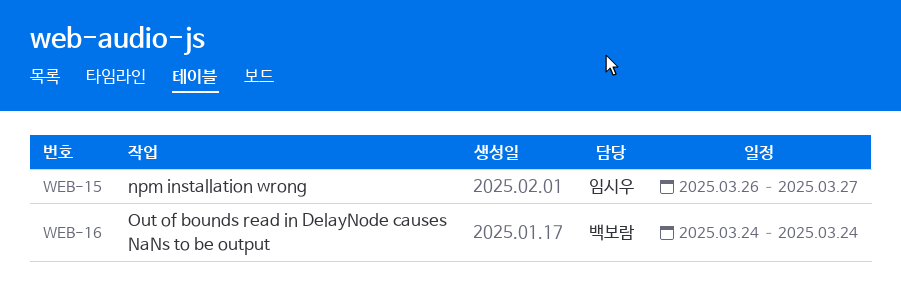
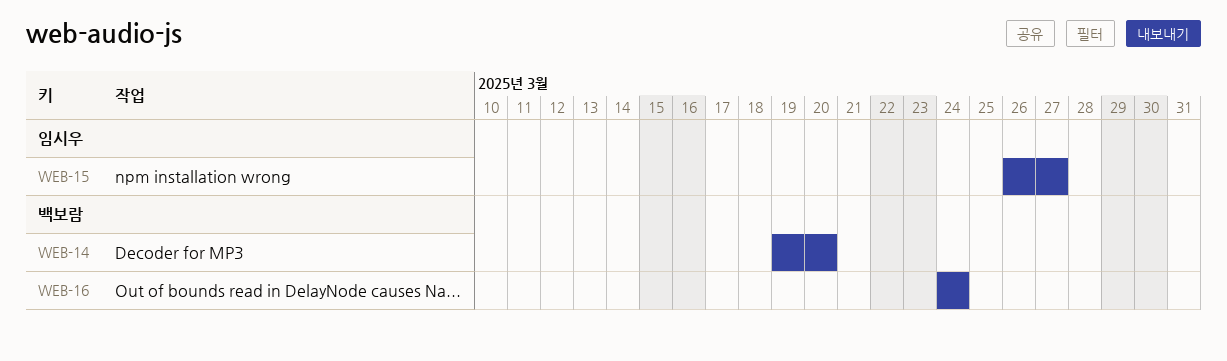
WEB-14: none -> present

